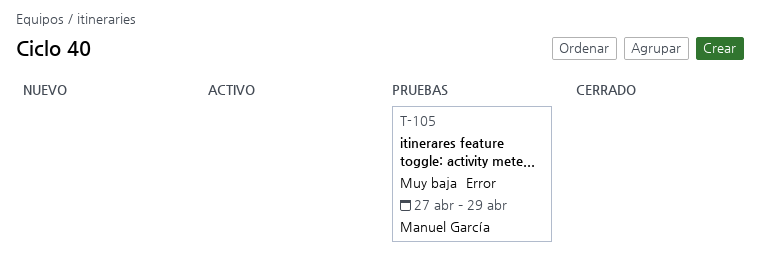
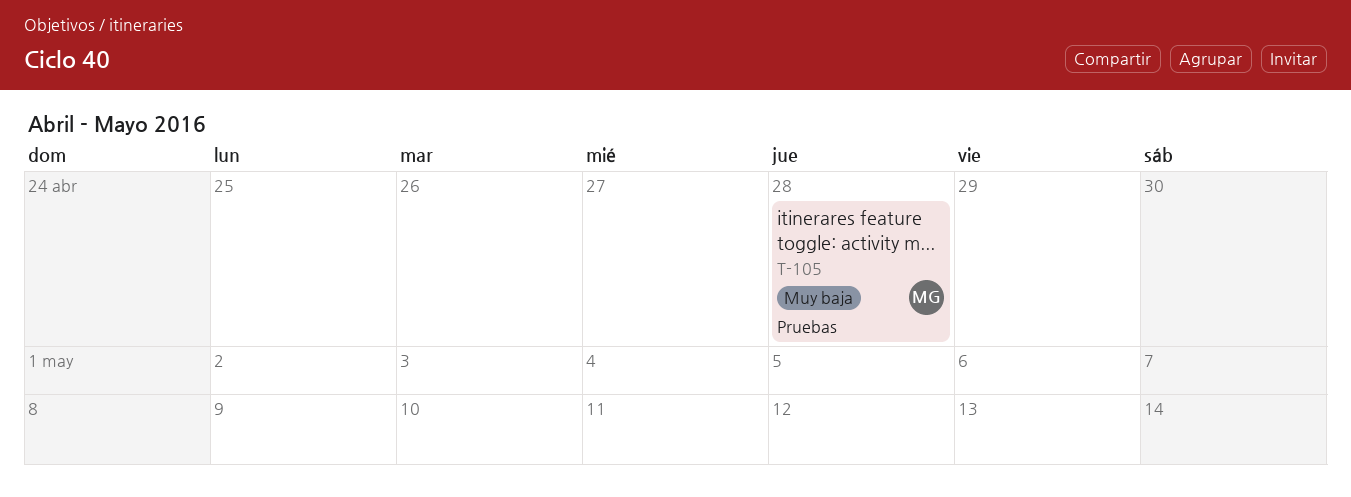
T-105, due: Apr 29 -> Apr 28

